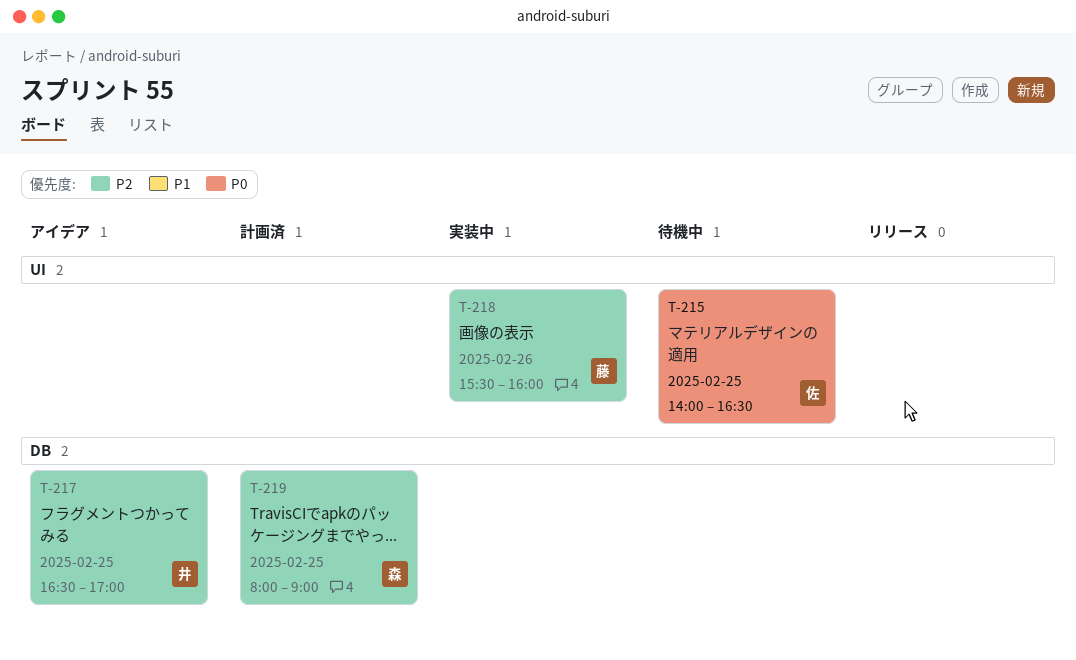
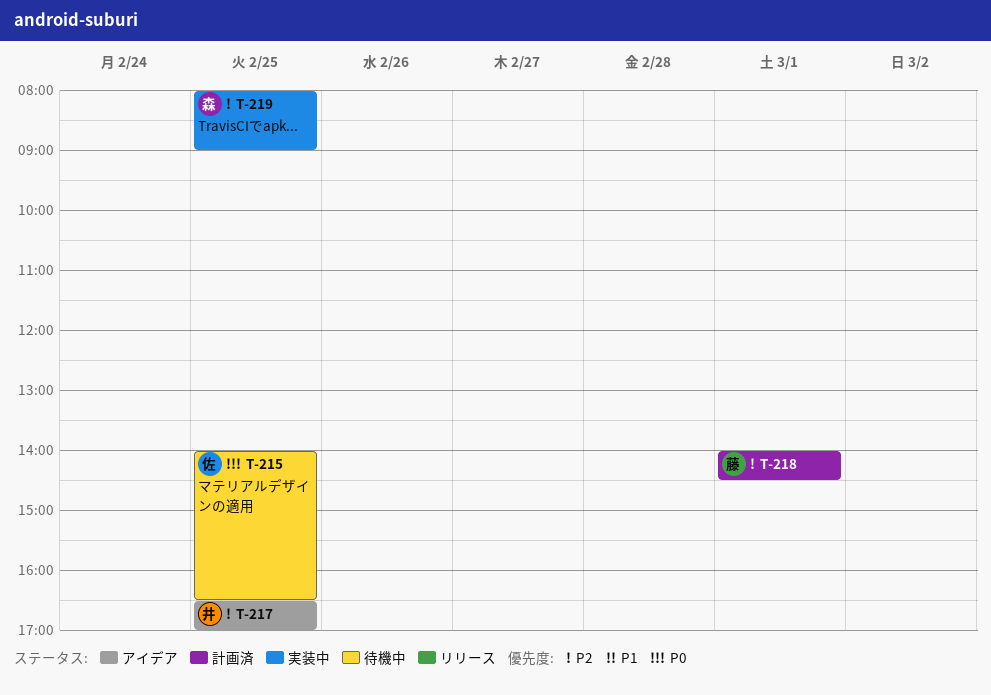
T-218, status: 実装中 -> 計画済
T-218, day: Feb 26 -> Mar 1
T-218, begins: 15:30 -> 14:00
T-218, ends: 16:00 -> 14:30
T-219, status: 計画済 -> 実装中

